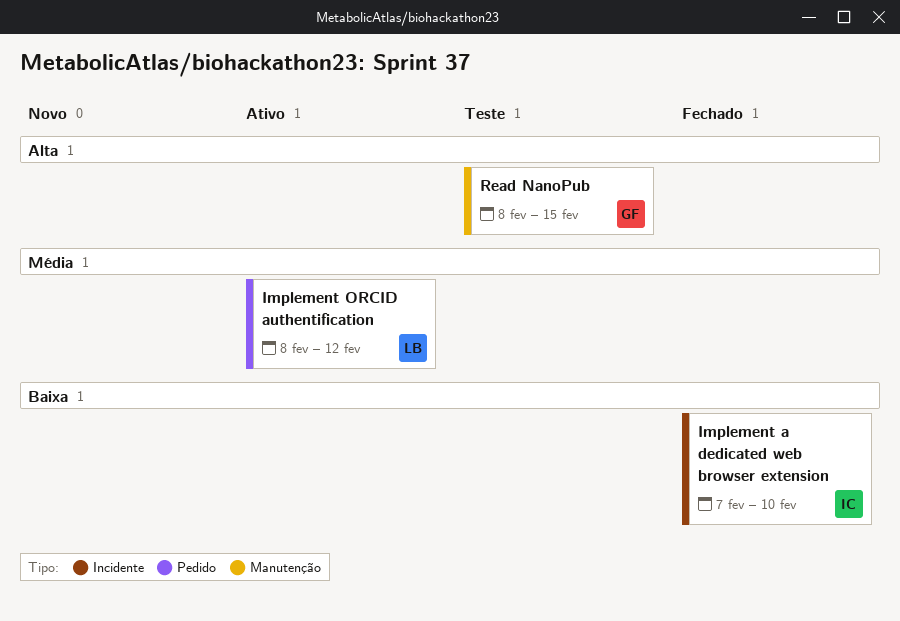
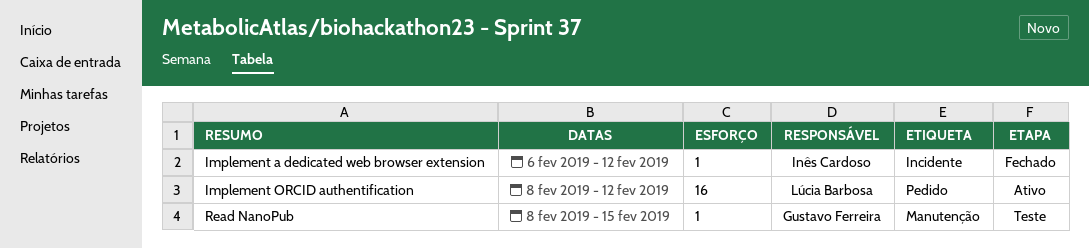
Implement a dedicated web browser extension, start: Feb 7 -> Feb 6
Implement a dedicated web browser extension, due: Feb 10 -> Feb 12

